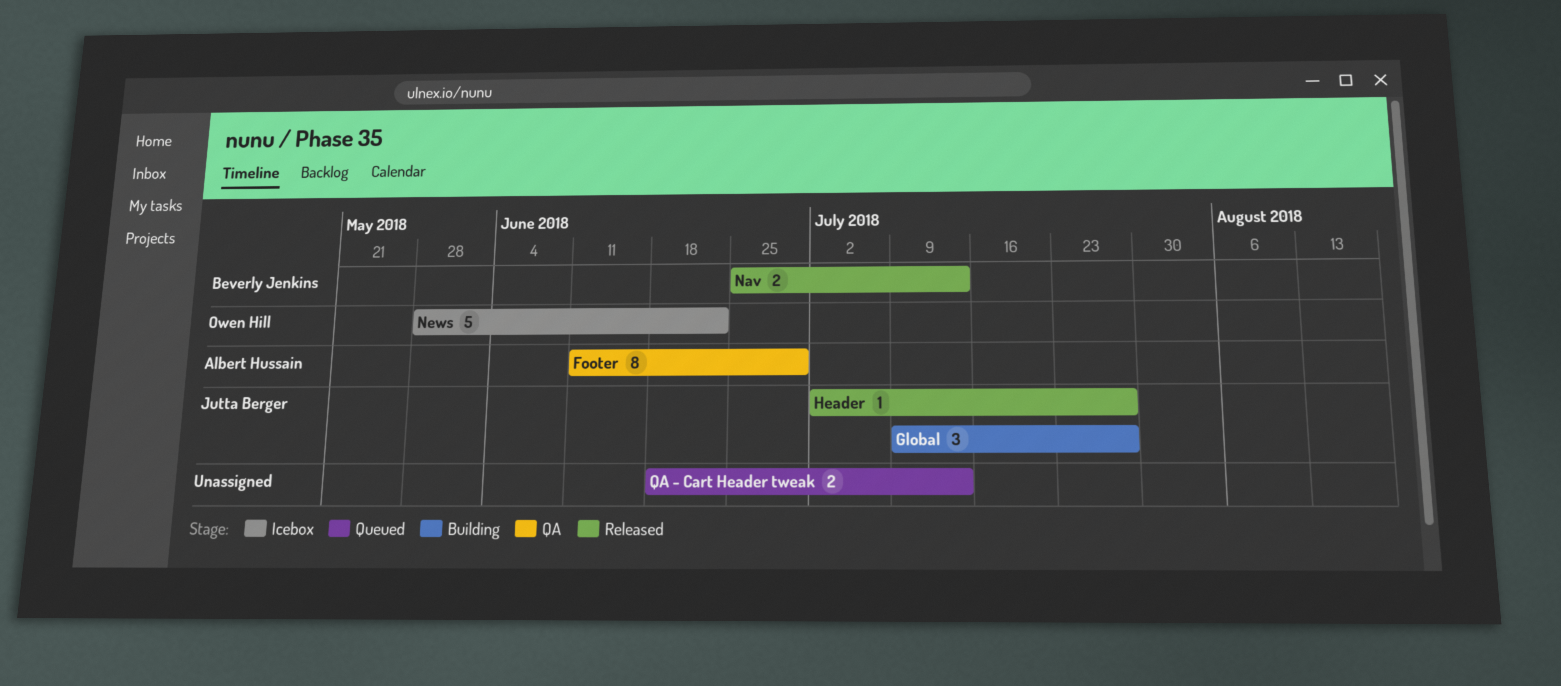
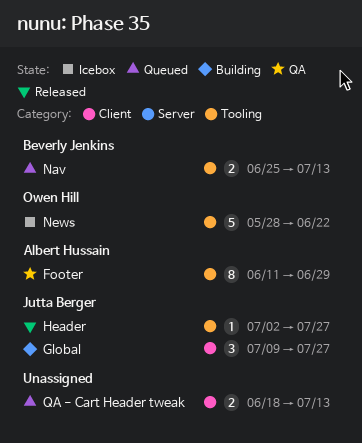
Nav, status: Released -> Queued

